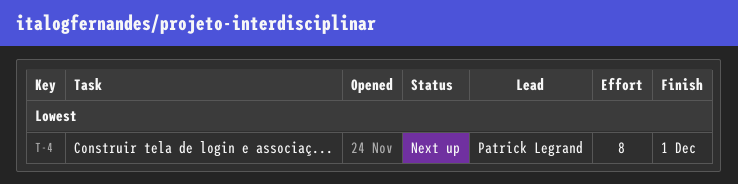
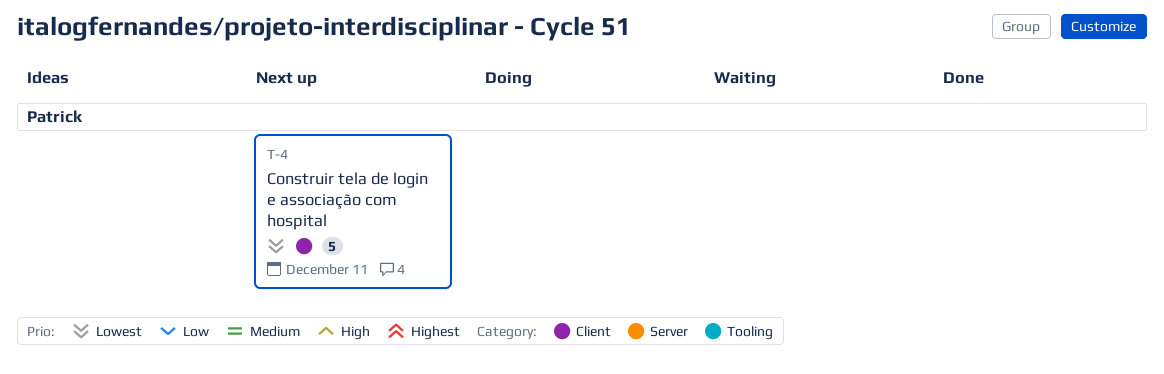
T-4, estimate: 8 -> 5
T-4, due: Dec 1 -> Dec 11

